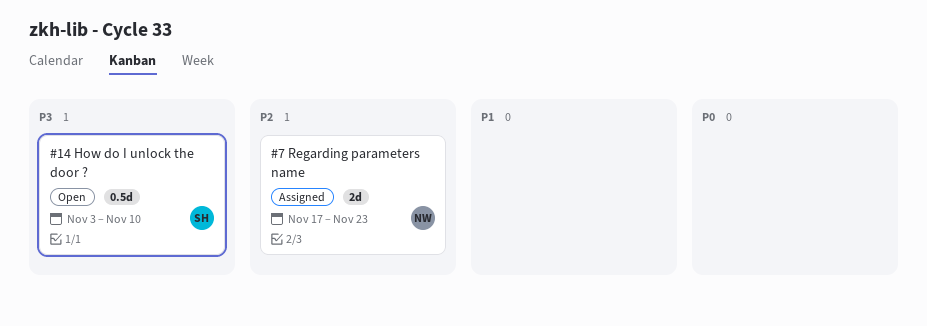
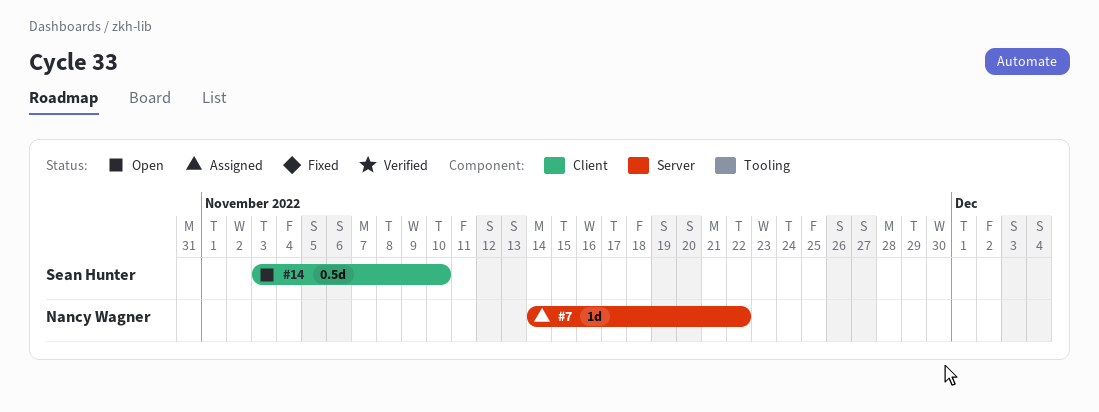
#7, estimate: 2d -> 1d
#7, start: Nov 17 -> Nov 14
#7, due: Nov 23 -> Nov 22

